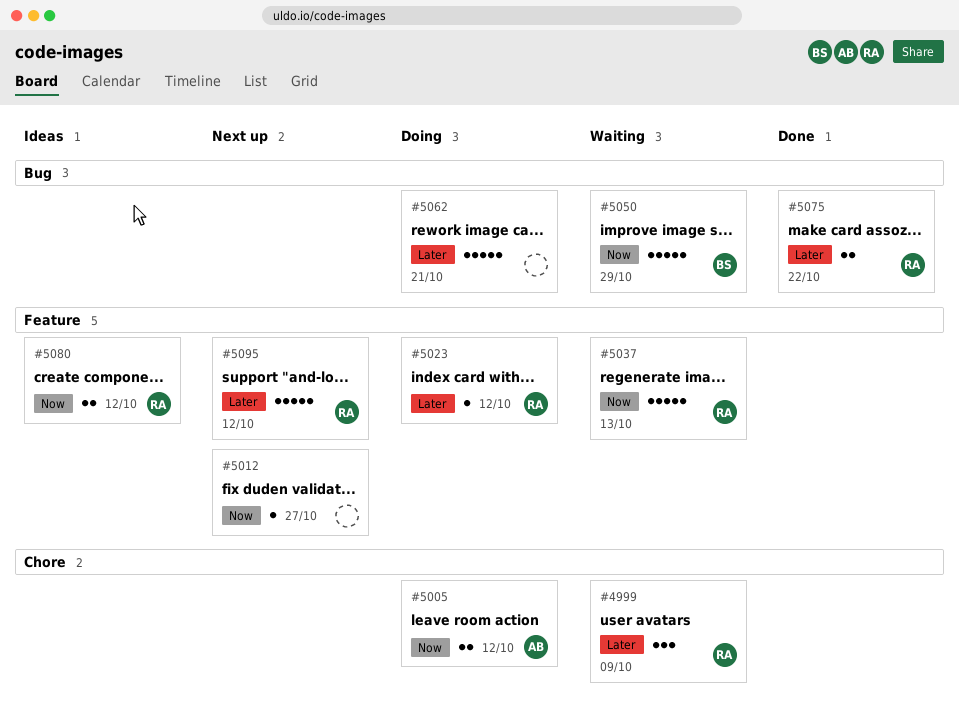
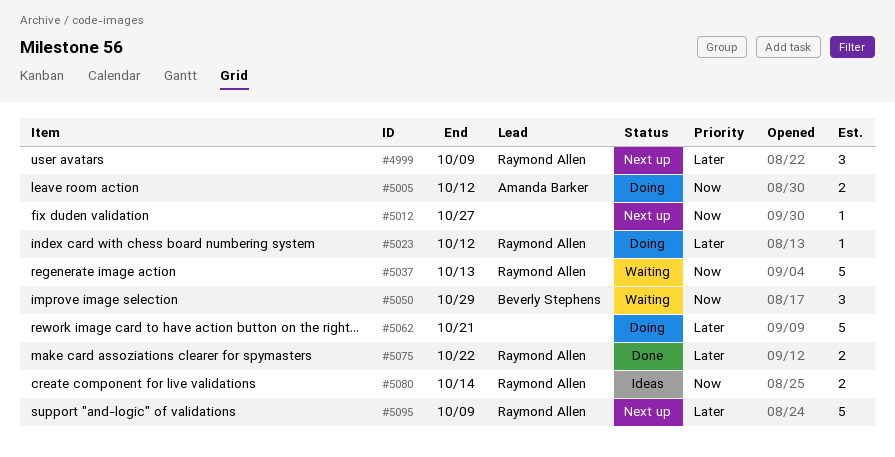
#4999, status: Waiting -> Next up
#5050, estimate: 5 -> 3
#5080, due: Oct 12 -> Oct 14
#5095, due: Oct 12 -> Oct 9

